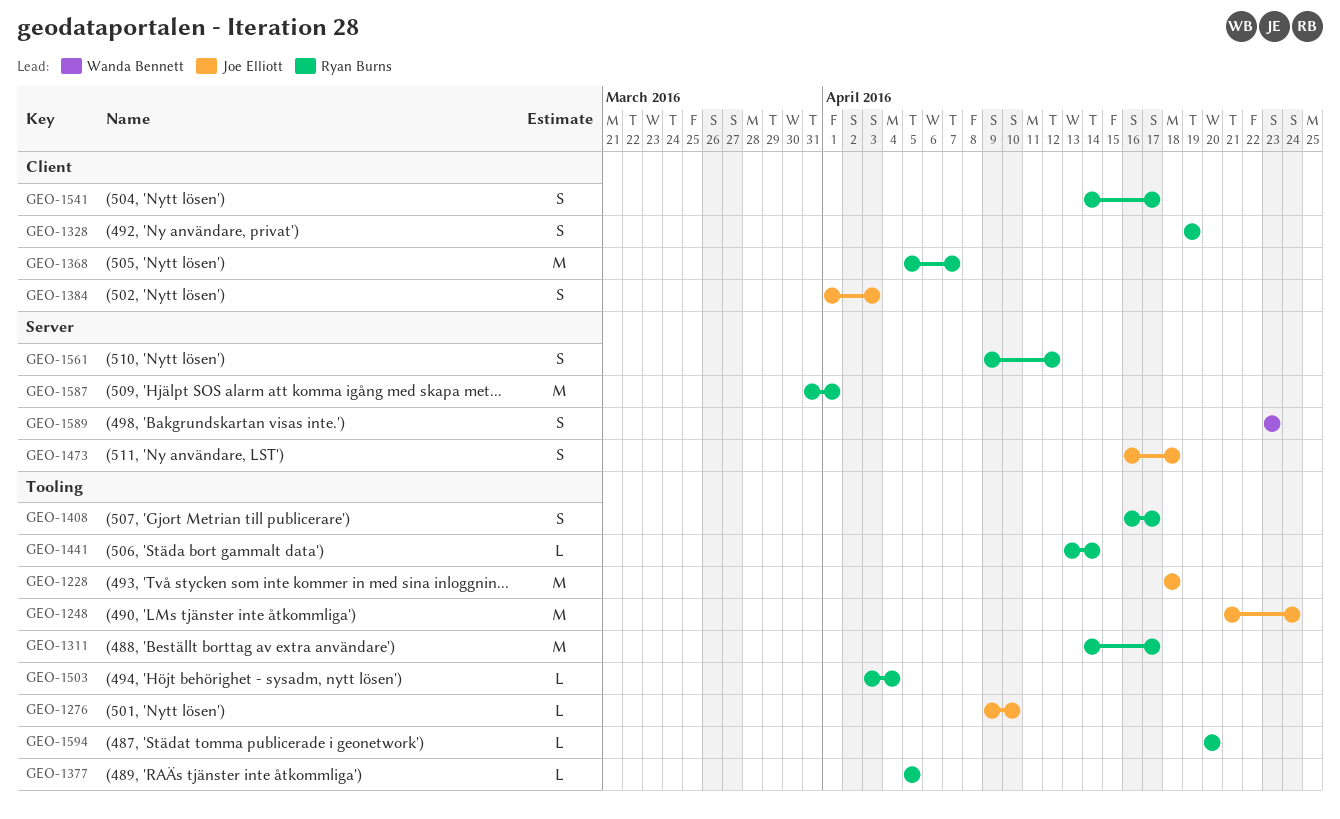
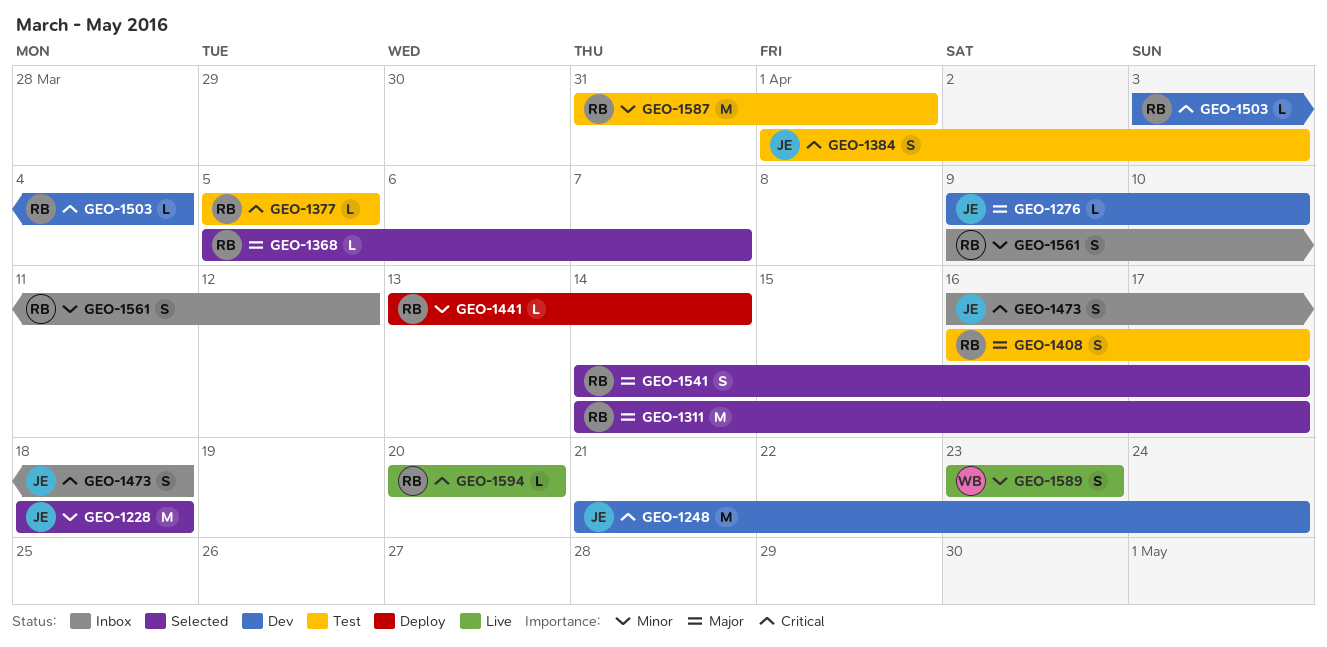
GEO-1328: present -> none
GEO-1368, estimate: M -> L

